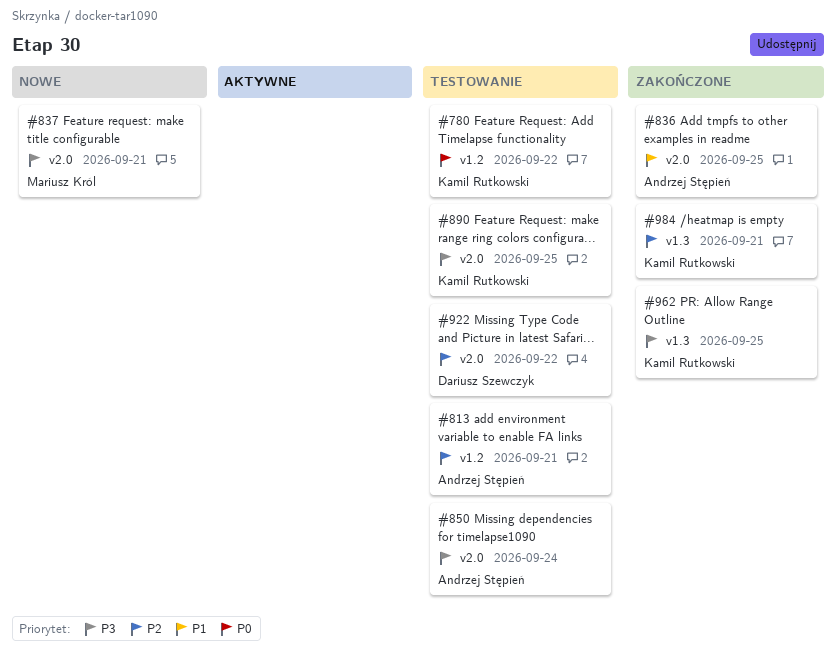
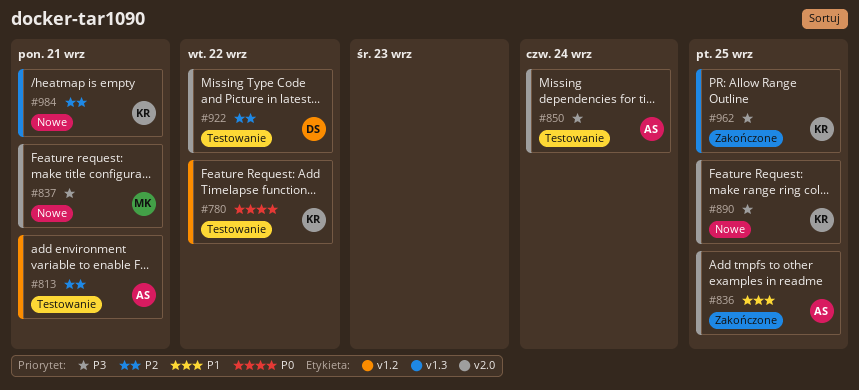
#890, status: Testowanie -> Nowe
#984, status: Zakończone -> Nowe

